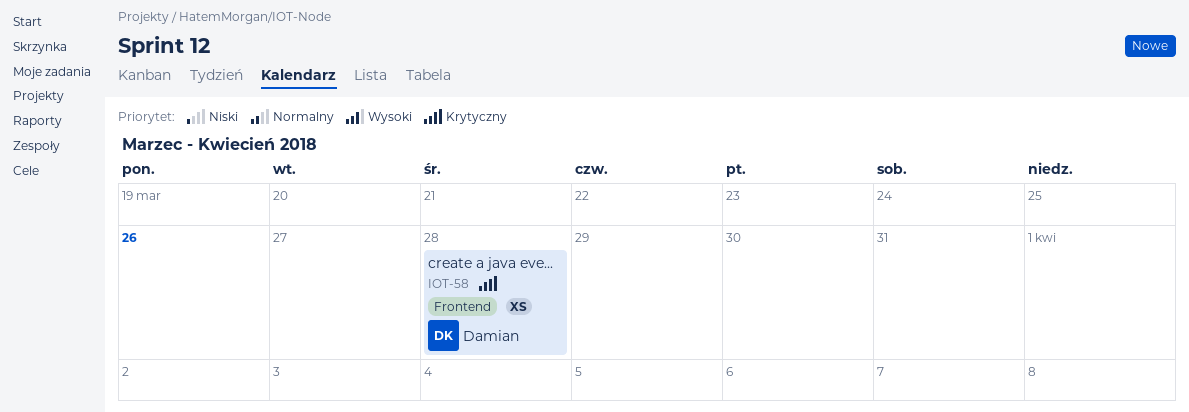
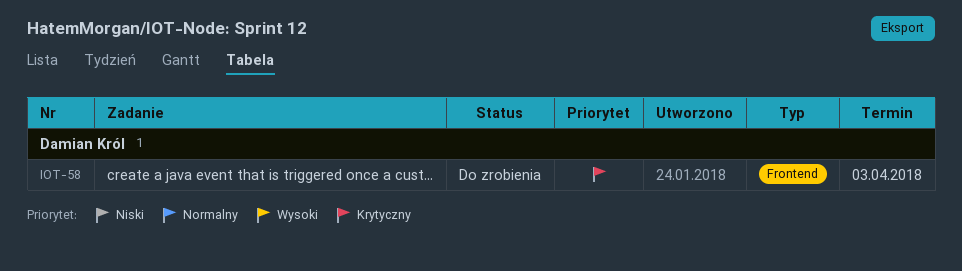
IOT-58, due: Mar 28 -> Apr 3

